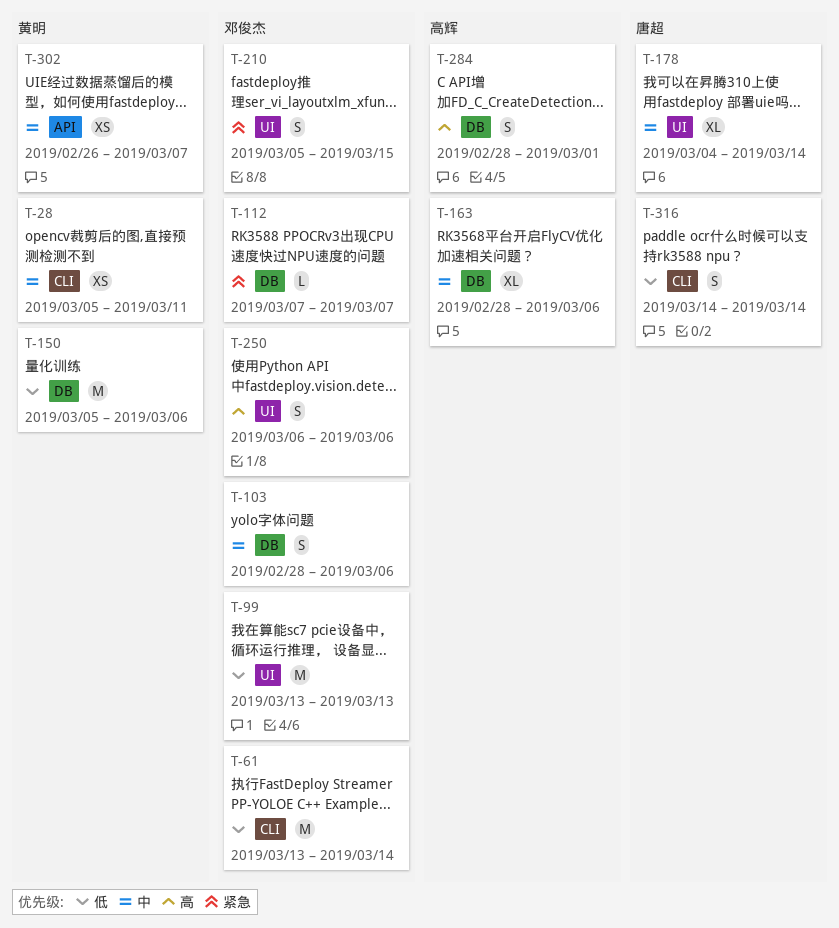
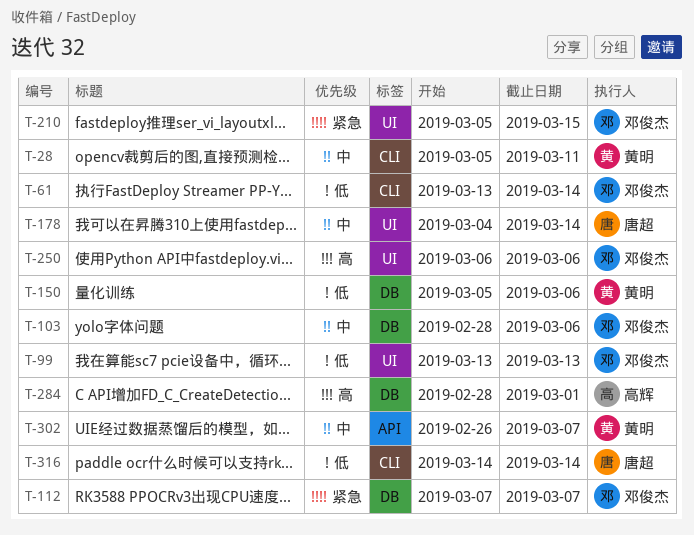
T-163: present -> none

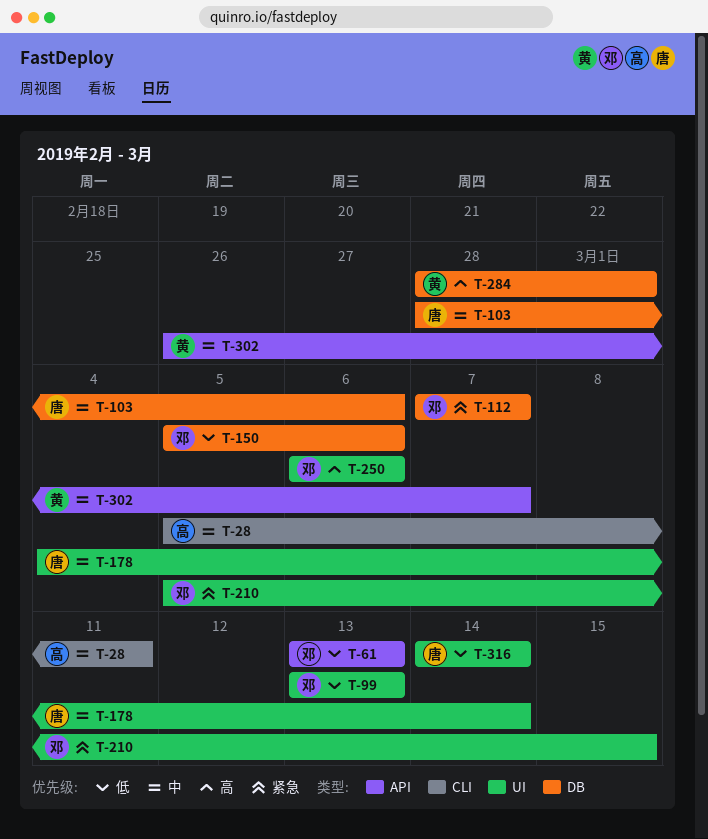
T-28, owner: 黄明 -> 高辉
T-61, label: CLI -> API
T-61, due: Mar 14 -> Mar 13
T-103, owner: 邓俊杰 -> 唐超
T-150, owner: 黄明 -> 邓俊杰
T-284, owner: 高辉 -> 黄明
T-316, label: CLI -> UI

